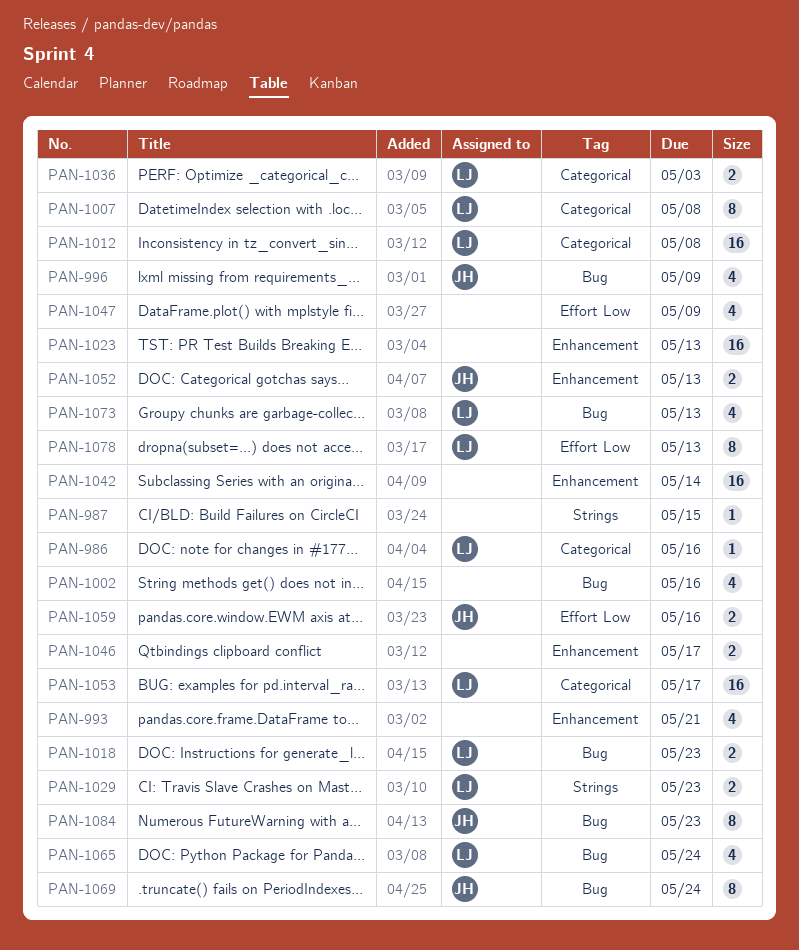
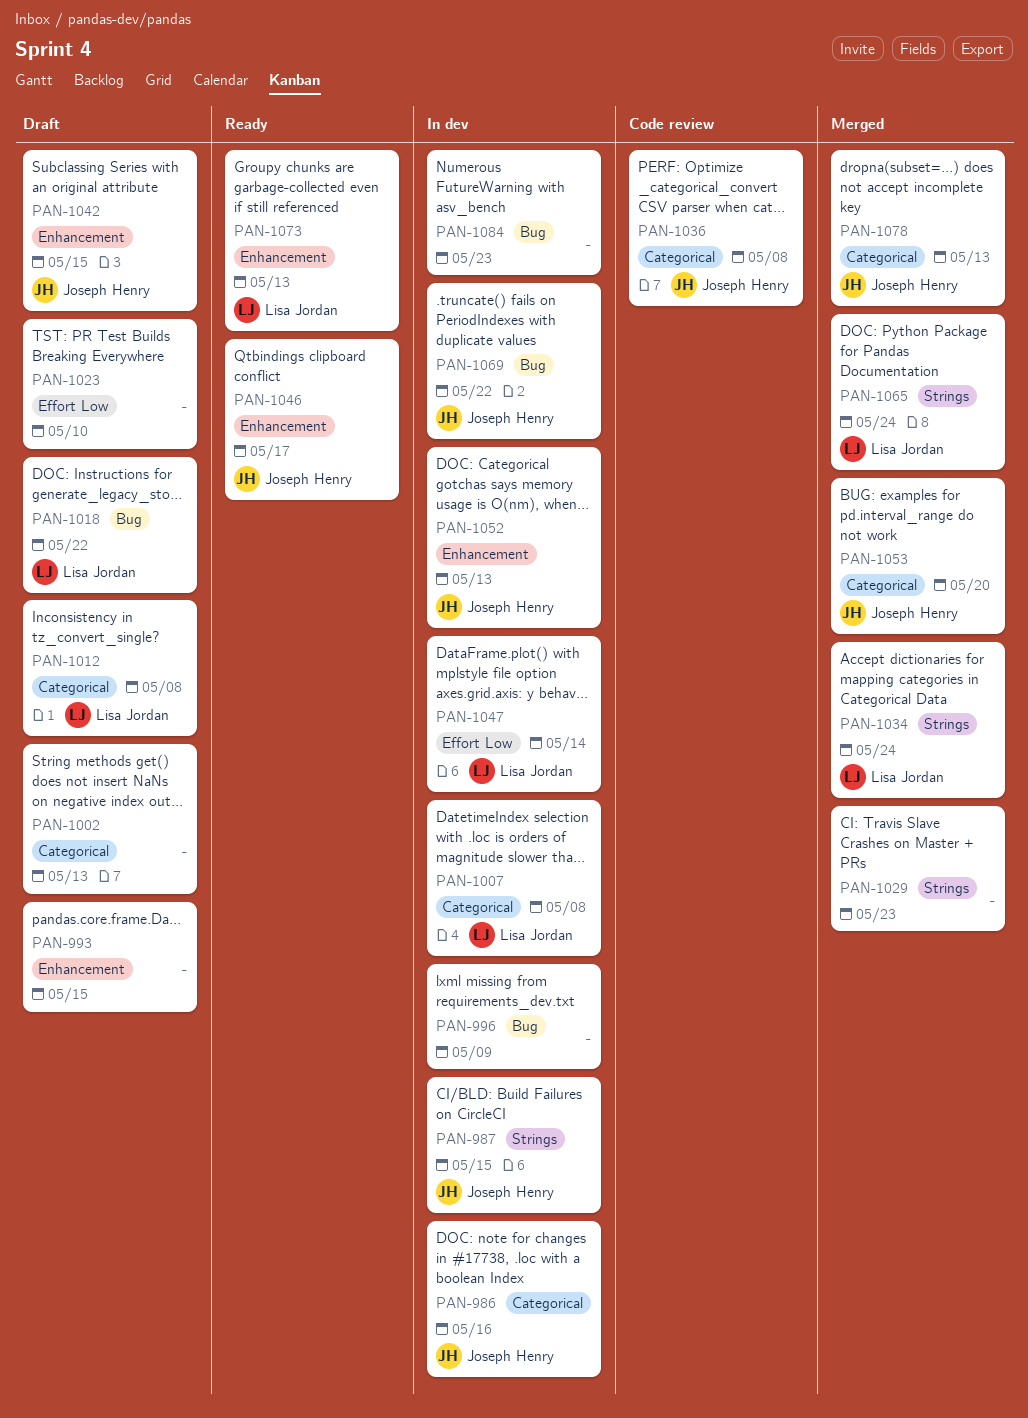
PAN-986, owner: Lisa Jordan -> Joseph Henry
PAN-987, owner: none -> Joseph Henry
PAN-993, due: May 21 -> May 15
PAN-996, owner: Joseph Henry -> none
PAN-1002, label: Bug -> Categorical
PAN-1002, due: May 16 -> May 13
PAN-1018, due: May 23 -> May 22
PAN-1023, label: Enhancement -> Effort Low
PAN-1023, due: May 13 -> May 10
PAN-1029, owner: Lisa Jordan -> none
PAN-1034: none -> present
PAN-1036, owner: Lisa Jordan -> Joseph Henry
PAN-1036, due: May 3 -> May 8
PAN-1042, owner: none -> Joseph Henry
PAN-1042, due: May 14 -> May 15
PAN-1046, owner: none -> Joseph Henry
PAN-1047, owner: none -> Lisa Jordan
PAN-1047, due: May 9 -> May 14
PAN-1053, owner: Lisa Jordan -> Joseph Henry
PAN-1053, due: May 17 -> May 20
PAN-1059: present -> none
PAN-1065, label: Bug -> Strings
PAN-1069, due: May 24 -> May 22
PAN-1073, label: Bug -> Enhancement
PAN-1078, owner: Lisa Jordan -> Joseph Henry
PAN-1078, label: Effort Low -> Categorical
PAN-1084, owner: Joseph Henry -> none

